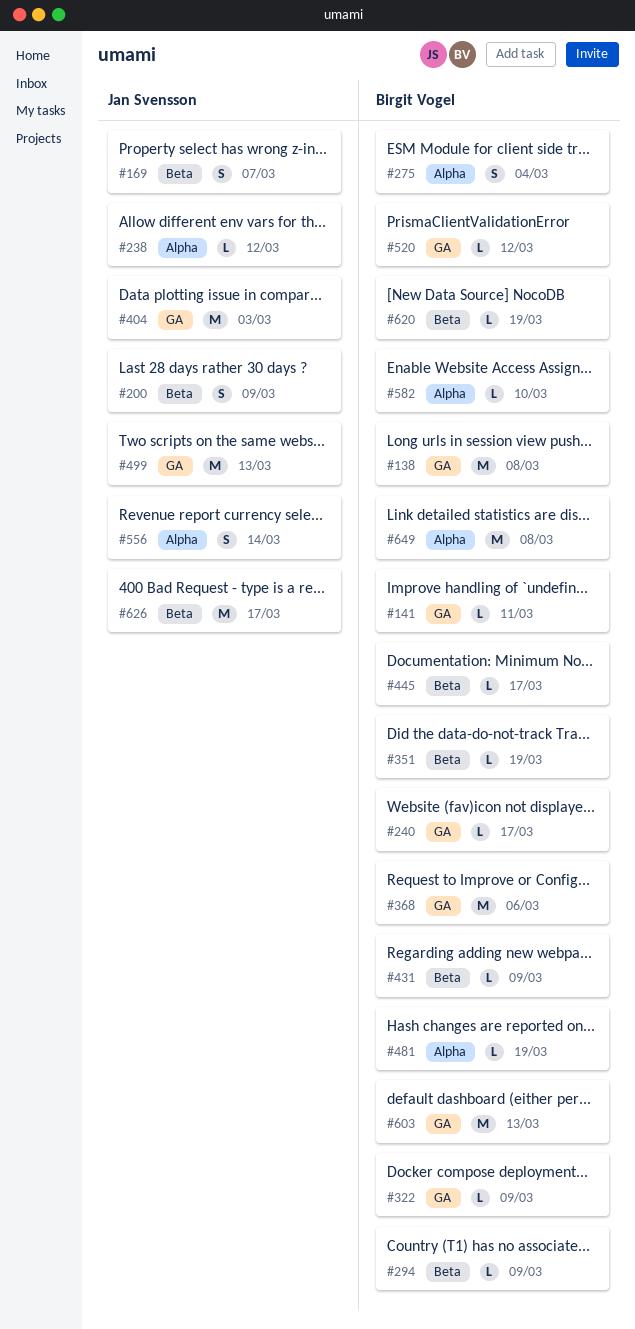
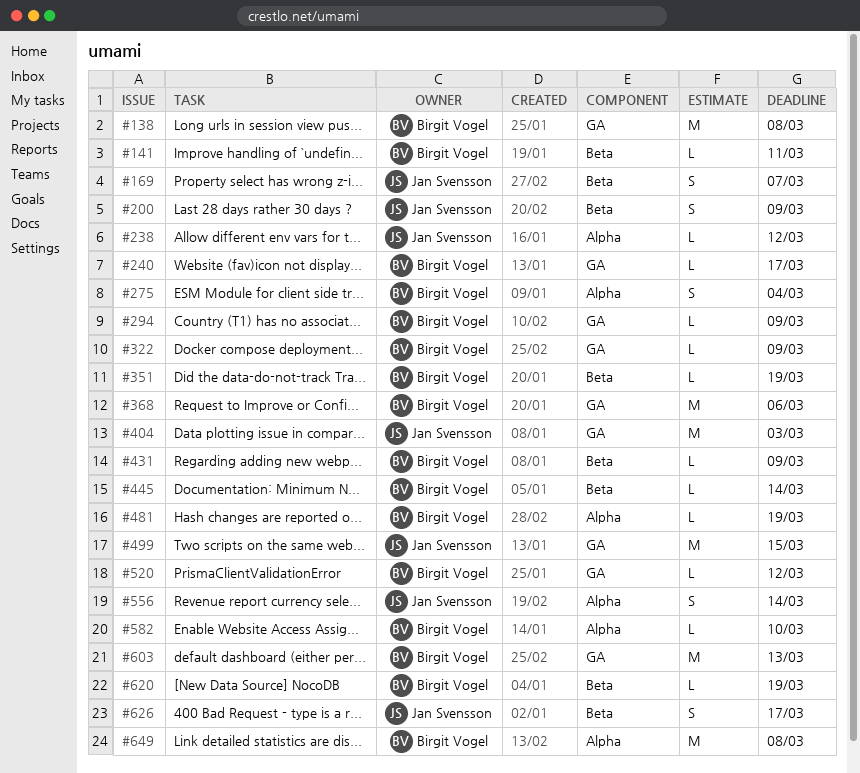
#141, label: GA -> Beta
#294, label: Beta -> GA
#445, due: Mar 17 -> Mar 14
#499, due: Mar 13 -> Mar 15
#626, estimate: M -> S

